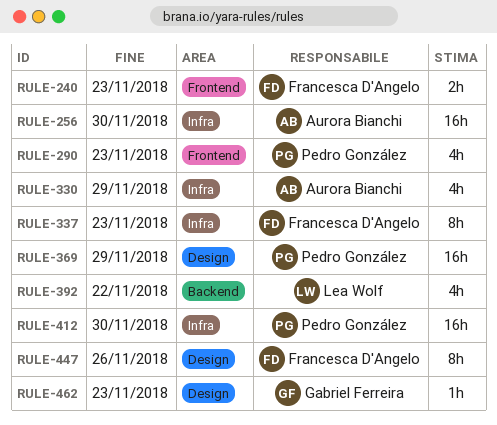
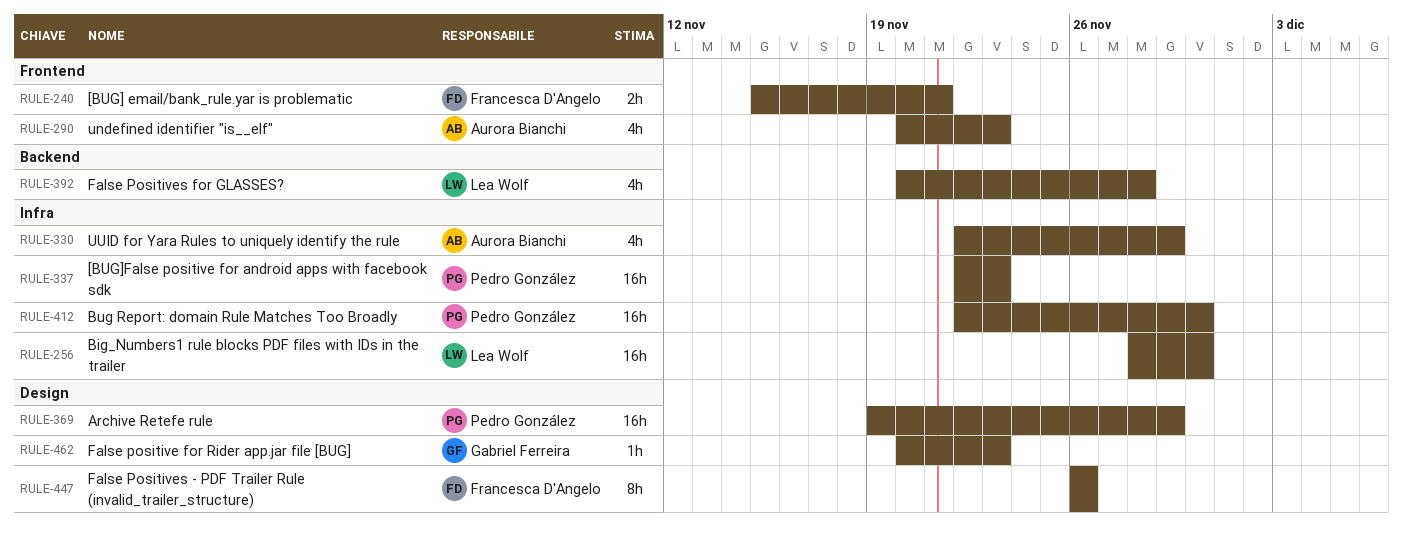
RULE-240, due: Nov 23 -> Nov 21
RULE-256, owner: Aurora Bianchi -> Lea Wolf
RULE-290, owner: Pedro González -> Aurora Bianchi
RULE-337, owner: Francesca D'Angelo -> Pedro González
RULE-337, estimate: 8h -> 16h
RULE-392, due: Nov 22 -> Nov 28

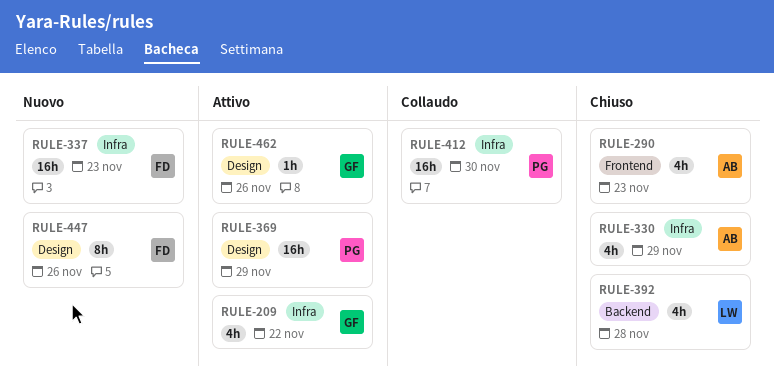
RULE-209: none -> present
RULE-240: present -> none
RULE-256: present -> none
RULE-337, owner: Pedro González -> Francesca D'Angelo
RULE-462, due: Nov 23 -> Nov 26

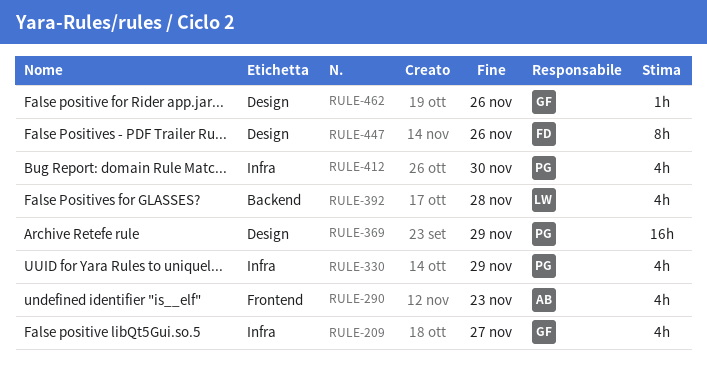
RULE-209, due: Nov 22 -> Nov 27
RULE-330, owner: AB -> PG
RULE-337: present -> none
RULE-412, estimate: 16h -> 4h

